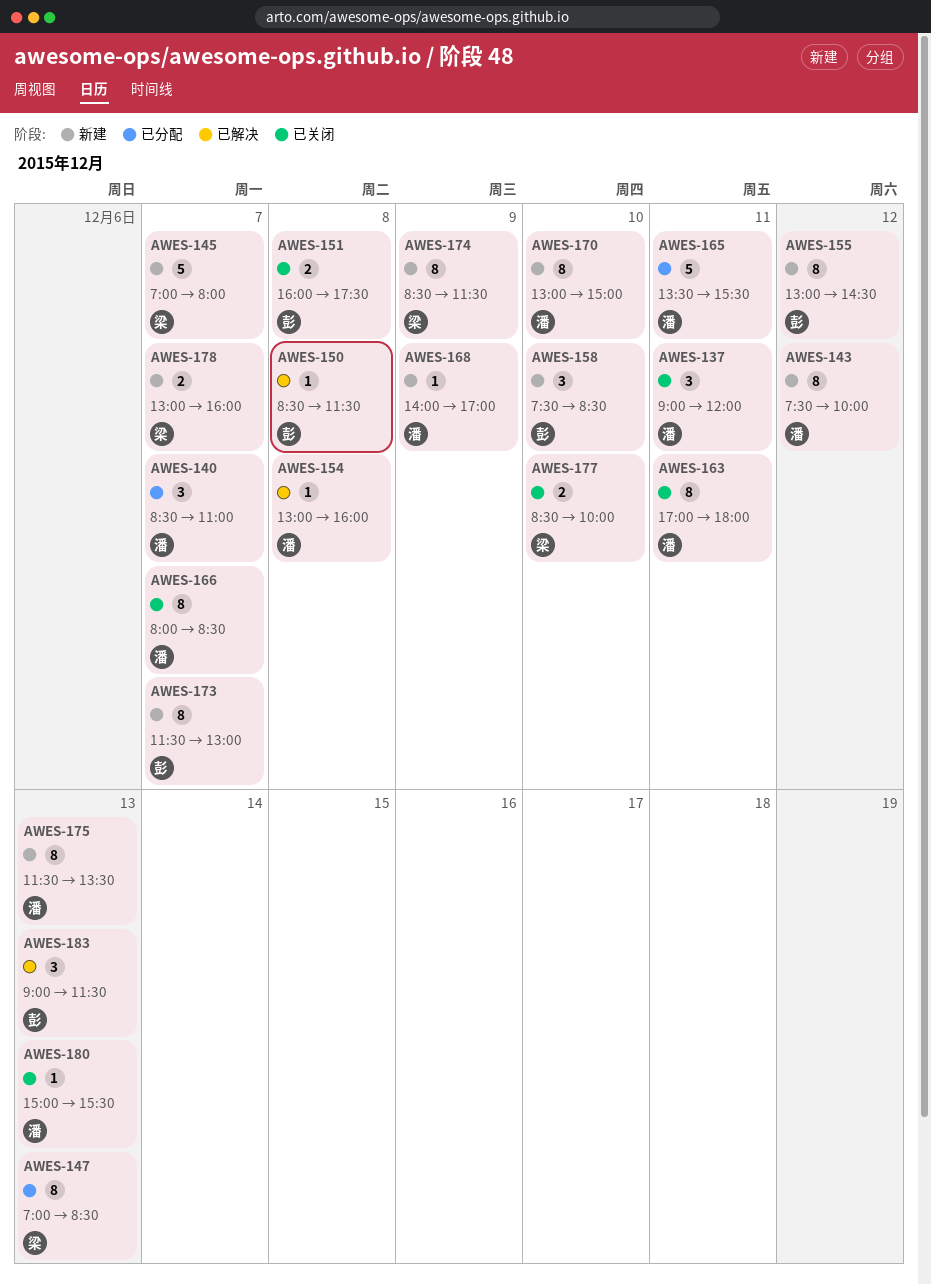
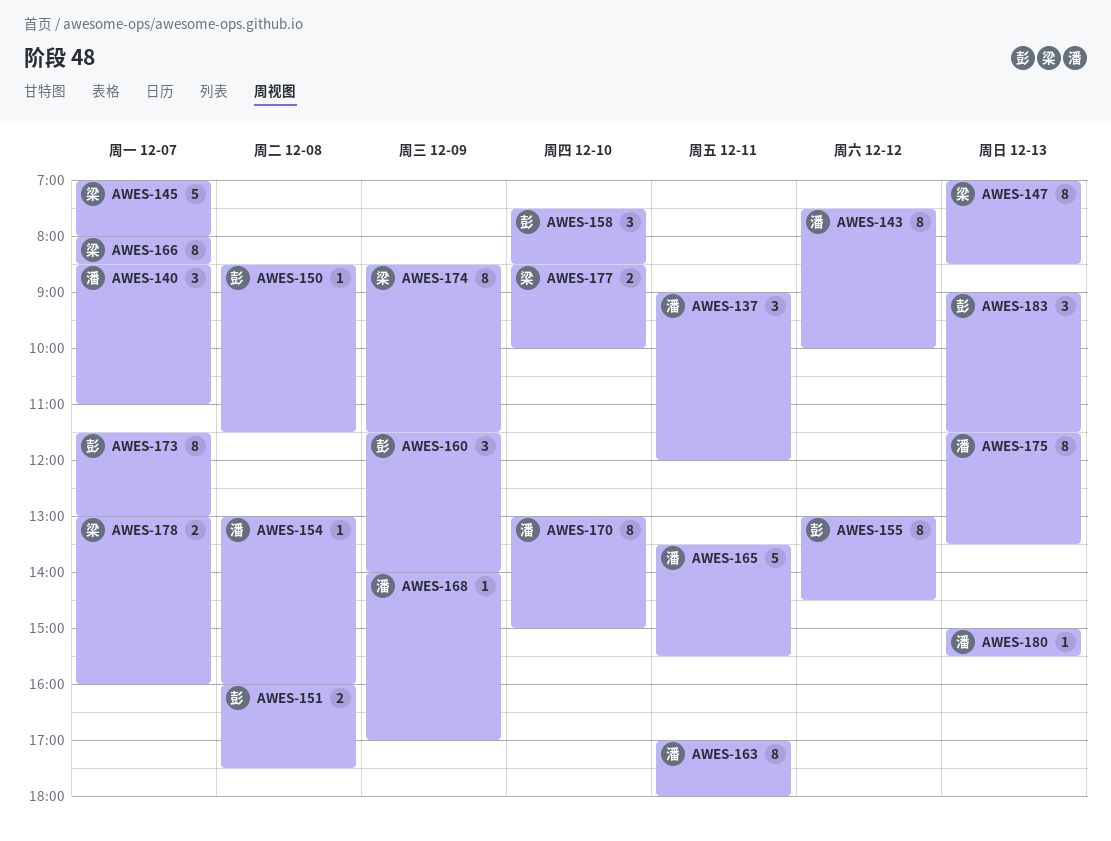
AWES-160: none -> present
AWES-166, owner: 潘 -> 梁

